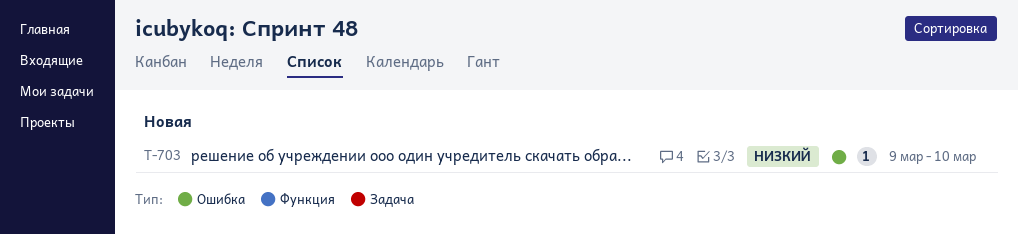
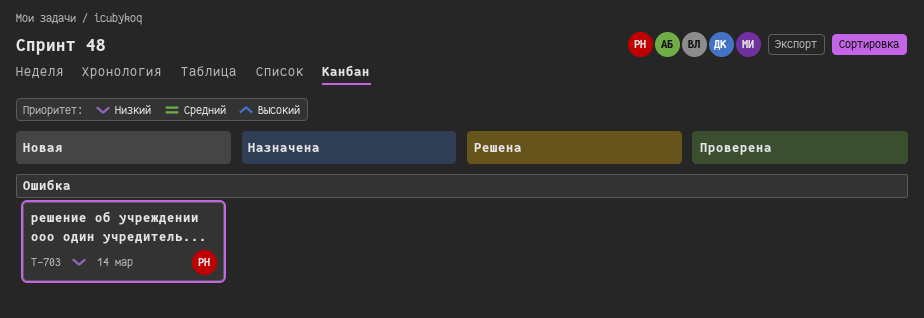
T-703, due: Mar 10 -> Mar 14

